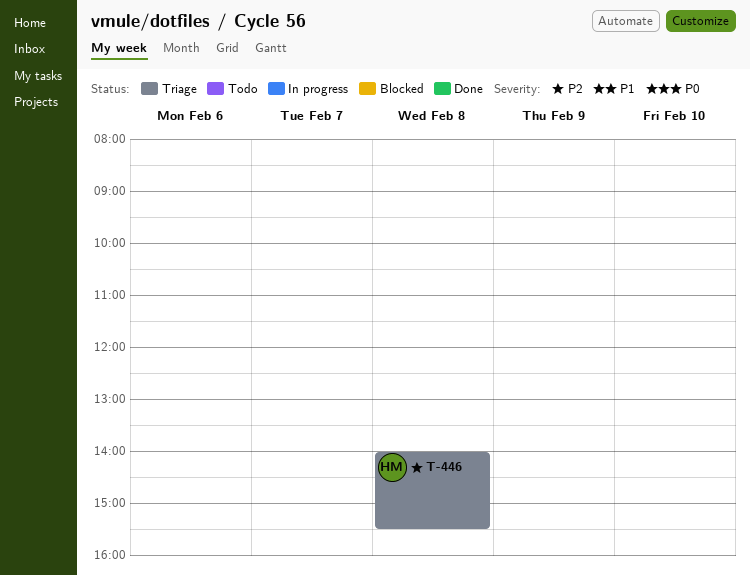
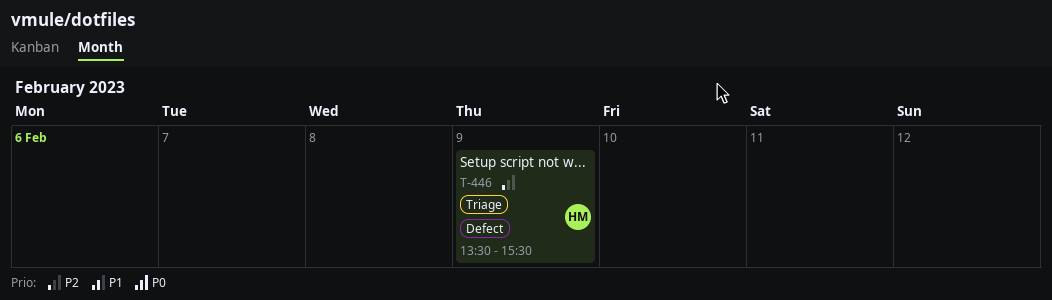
T-446, day: Feb 8 -> Feb 9
T-446, begins: 14:00 -> 13:30

